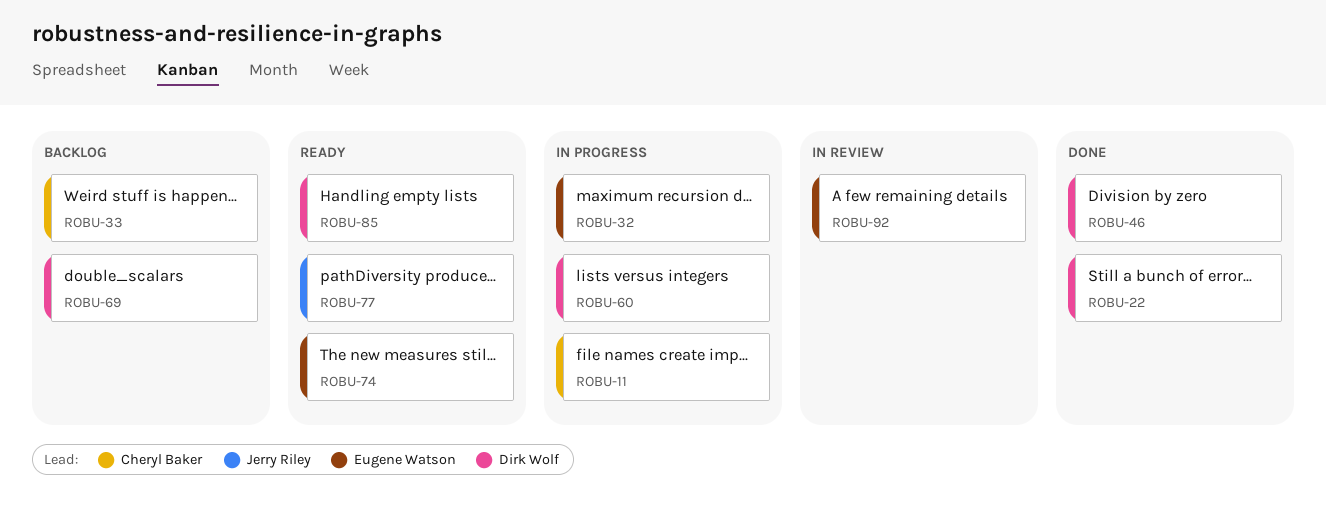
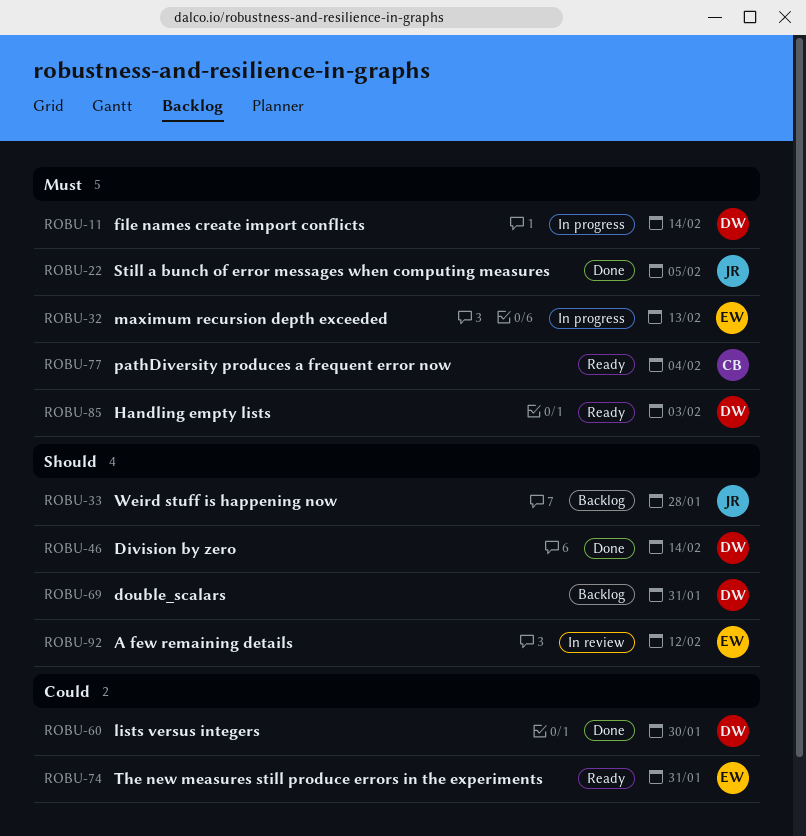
ROBU-11, owner: Cheryl Baker -> Dirk Wolf
ROBU-22, owner: Dirk Wolf -> Jerry Riley
ROBU-33, owner: Cheryl Baker -> Jerry Riley
ROBU-60, status: In progress -> Done
ROBU-77, owner: Jerry Riley -> Cheryl Baker

